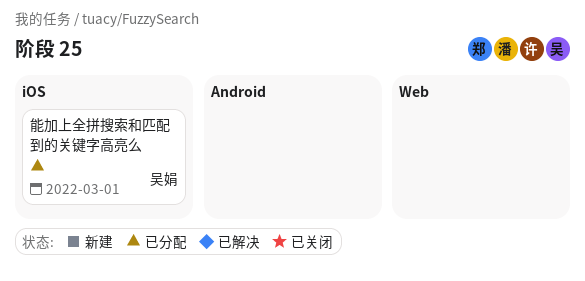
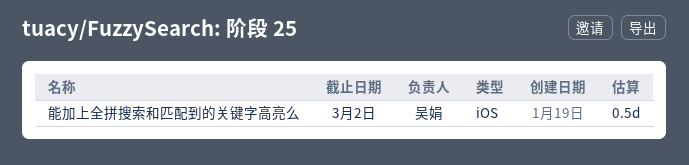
能加上全拼搜索和匹配到的关键字高亮么, due: Mar 1 -> Mar 2

